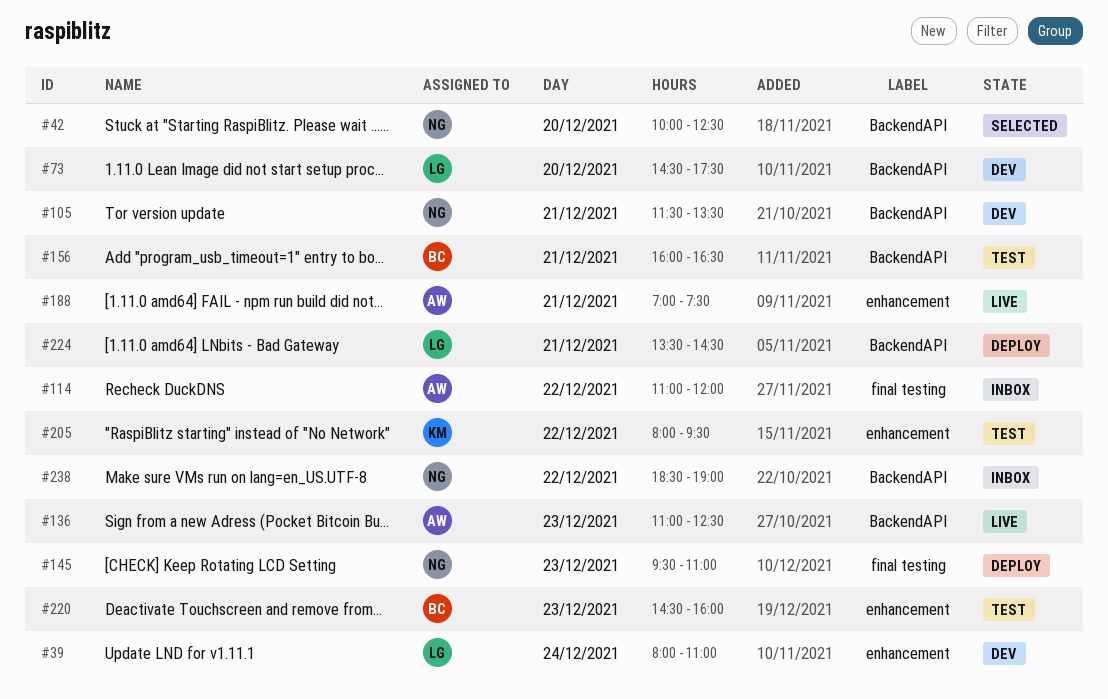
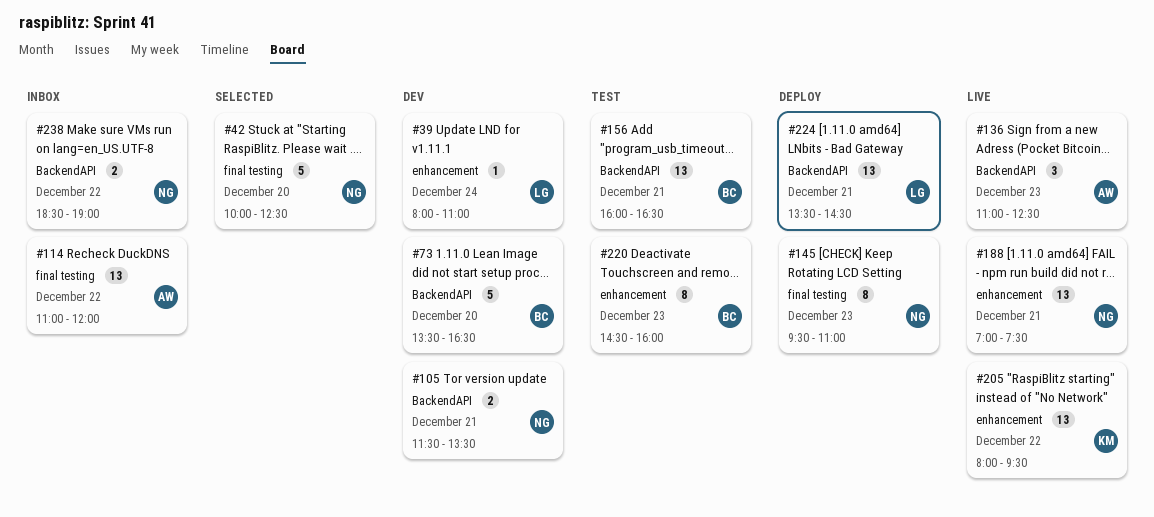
#42, label: BackendAPI -> final testing
#73, owner: LG -> BC
#73, begins: 14:30 -> 13:30
#73, ends: 17:30 -> 16:30
#188, owner: AW -> NG
#205, status: Test -> Live

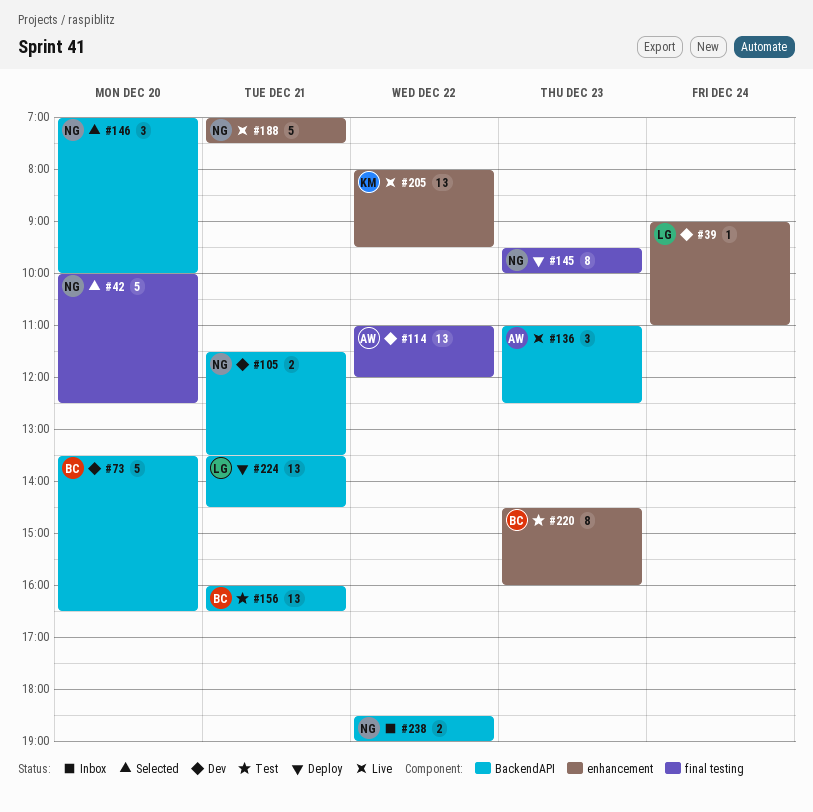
#39, begins: 08:00 -> 09:00
#114, status: Inbox -> Dev
#145, ends: 11:00 -> 10:00
#146: none -> present
#188, estimate: 13 -> 5

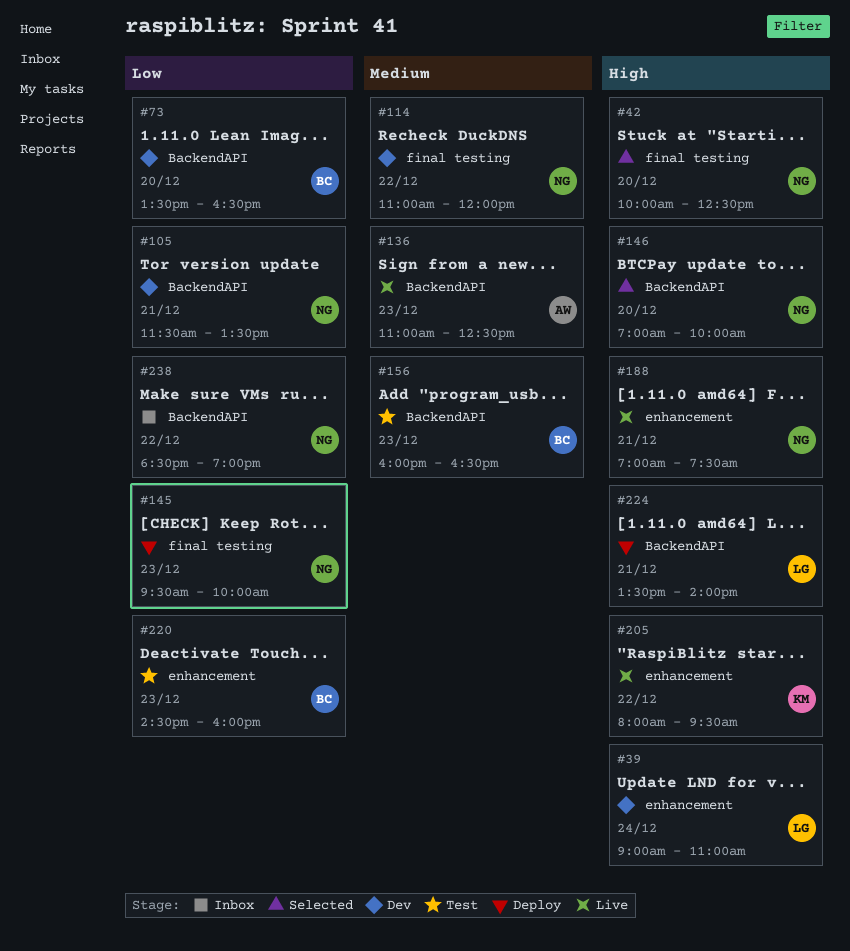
#114, owner: AW -> NG
#156, day: Dec 21 -> Dec 23
#224, ends: 14:30 -> 14:00

